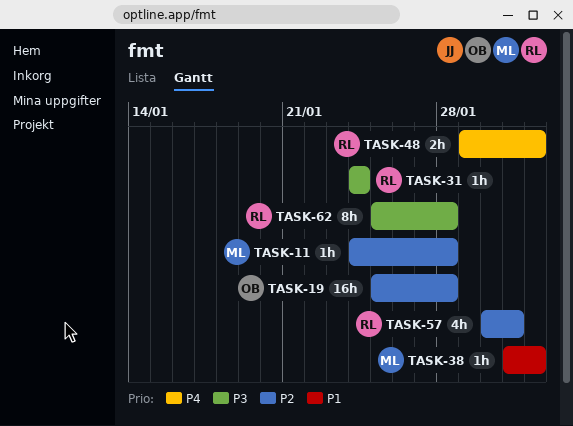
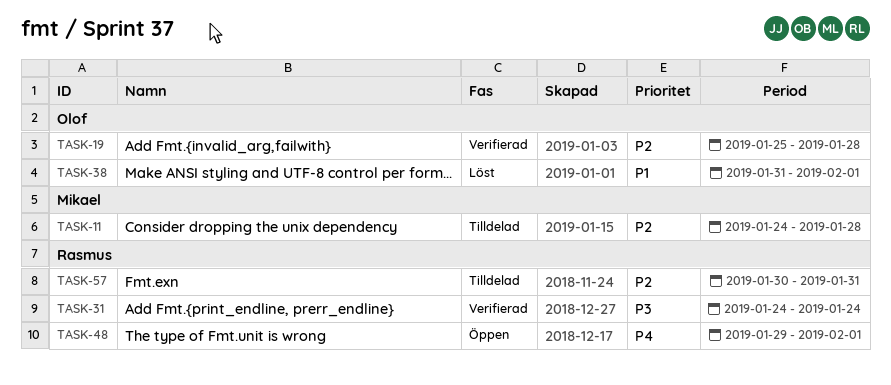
TASK-38, owner: Mikael -> Olof
TASK-62: present -> none

